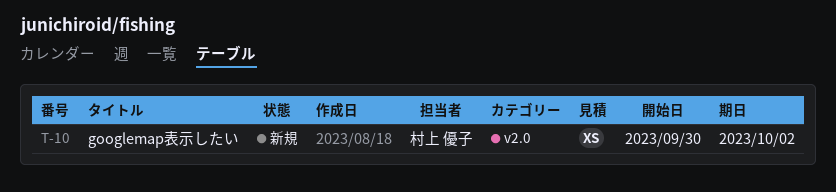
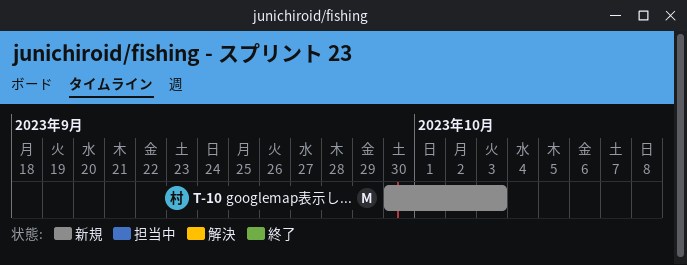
T-10, estimate: XS -> M
T-10, due: Oct 2 -> Oct 3

